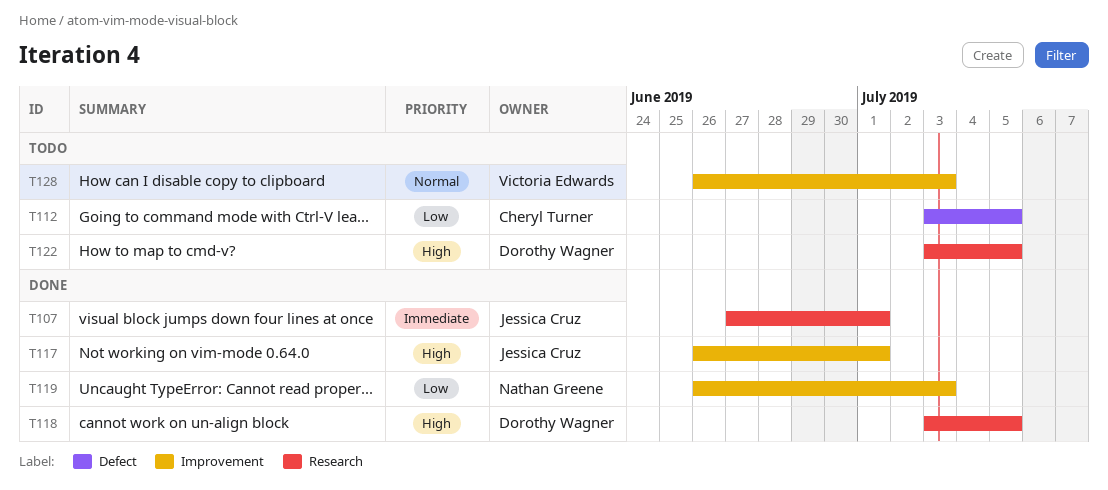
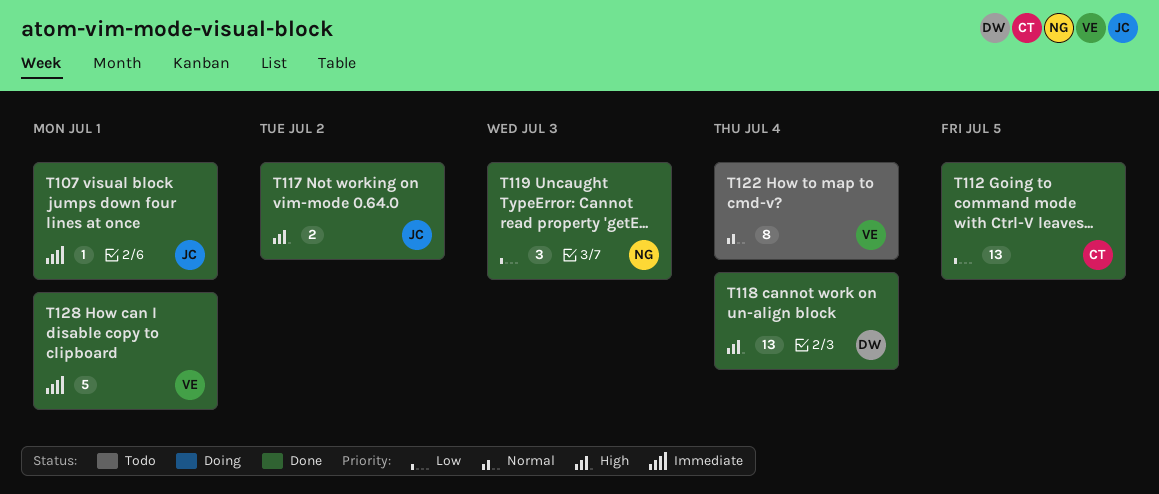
T112, status: Todo -> Done
T117, due: Jul 1 -> Jul 2
T118, due: Jul 5 -> Jul 4
T122, owner: Dorothy Wagner -> Victoria Edwards
T122, priority: High -> Normal
T122, due: Jul 5 -> Jul 4
T128, status: Todo -> Done
T128, priority: Normal -> Immediate
T128, due: Jul 3 -> Jul 1

